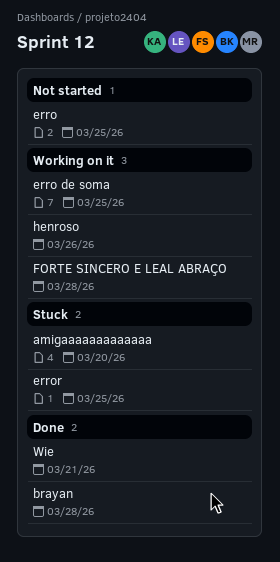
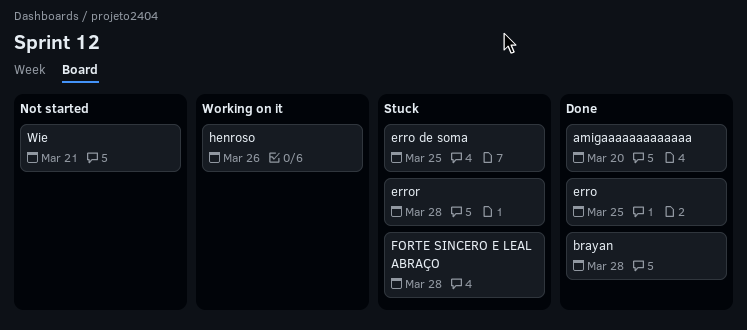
amigaaaaaaaaaaaaa, status: Stuck -> Done
erro, status: Not started -> Done
erro de soma, status: Working on it -> Stuck
error, due: Mar 25 -> Mar 28
FORTE SINCERO E LEAL ABRAÇO, status: Working on it -> Stuck
Wie, status: Done -> Not started

